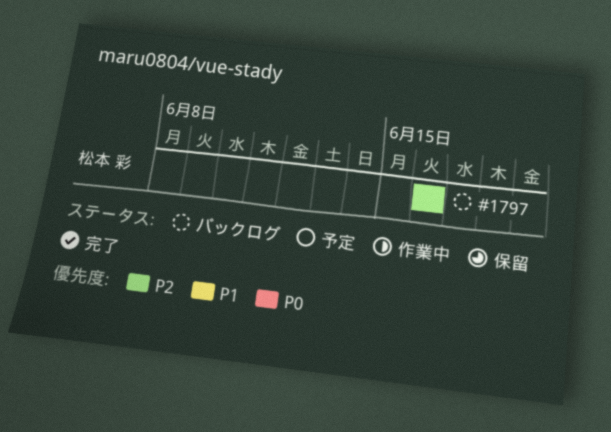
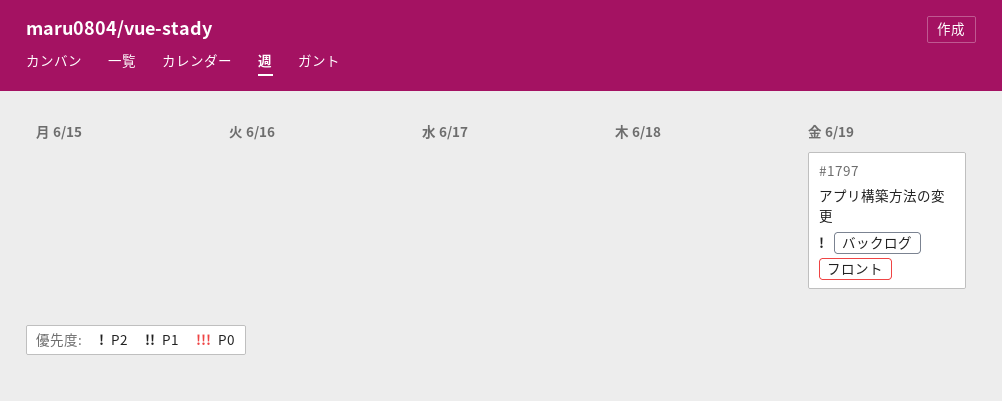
#1797, due: Jun 16 -> Jun 19

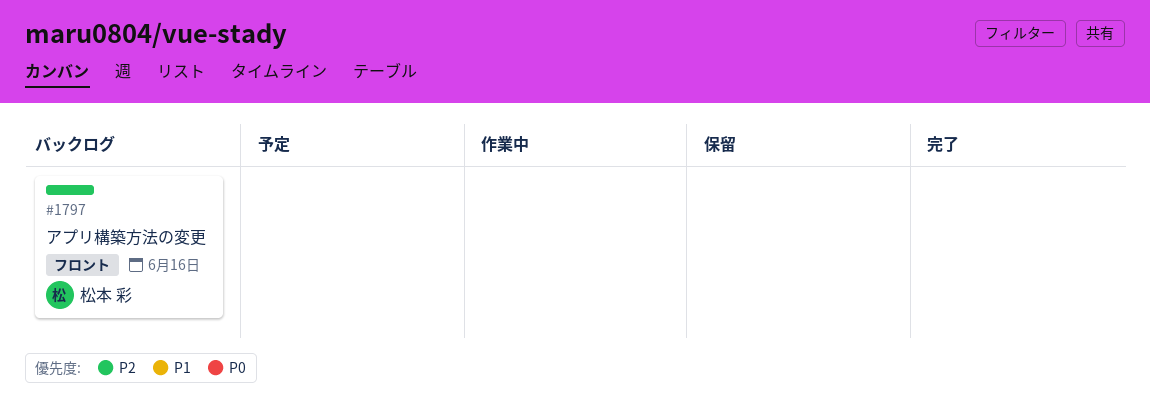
#1797, due: Jun 19 -> Jun 16

